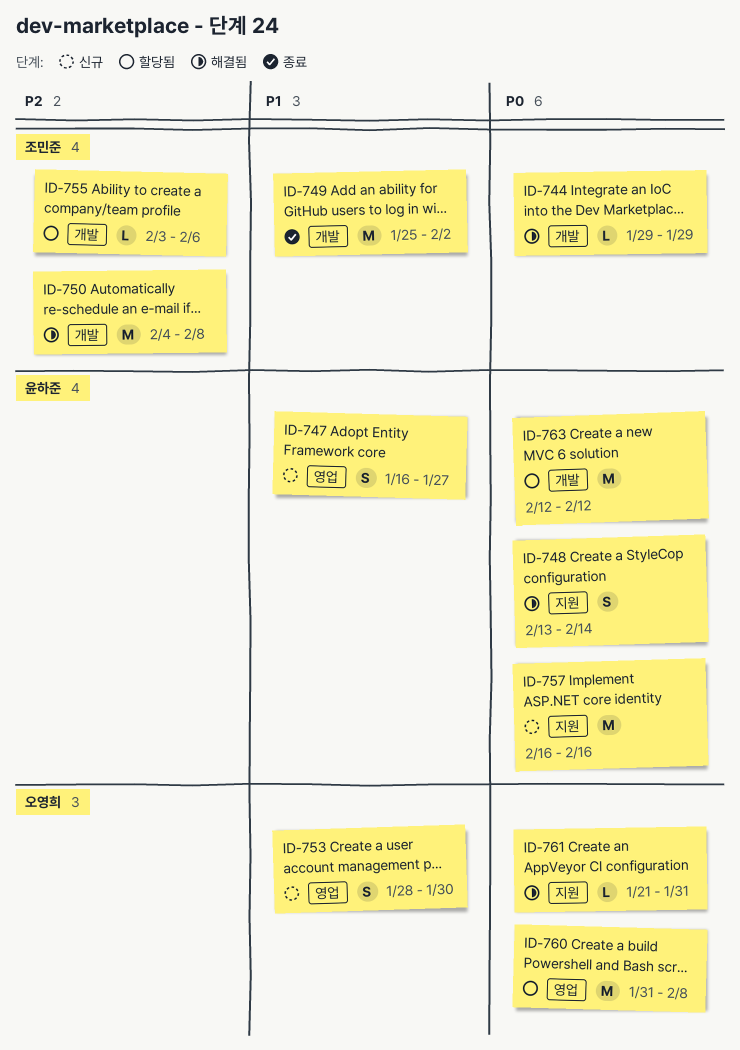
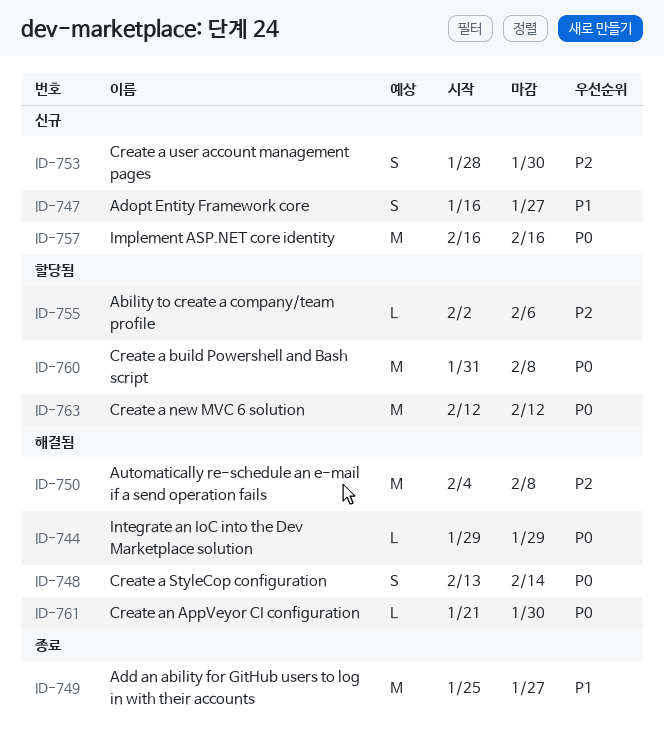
ID-749, due: Feb 2 -> Jan 27
ID-753, priority: P1 -> P2
ID-755, start: Feb 3 -> Feb 2
ID-761, due: Jan 31 -> Jan 30

